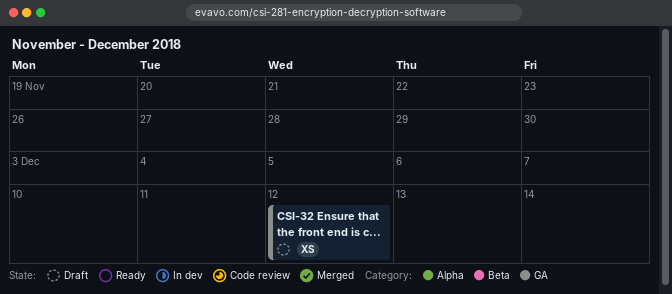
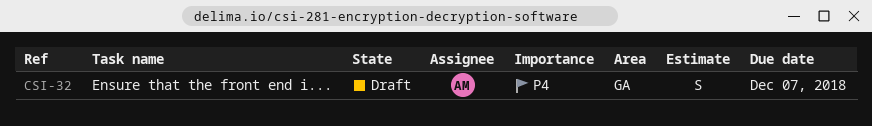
CSI-32, estimate: XS -> S
CSI-32, due: Dec 12 -> Dec 7

